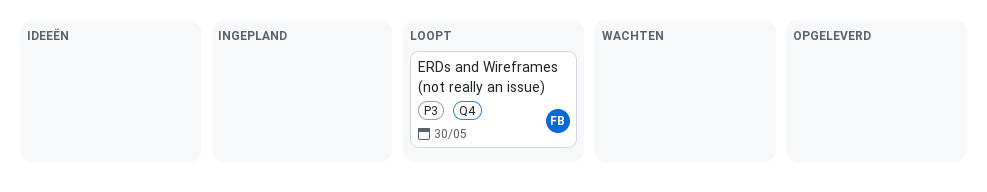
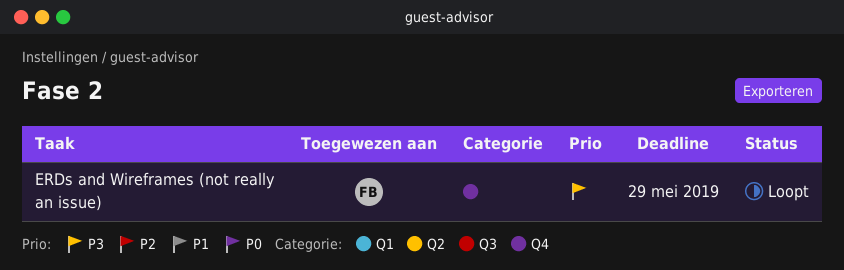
ERDs and Wireframes (not really an issue), due: May 30 -> May 29

